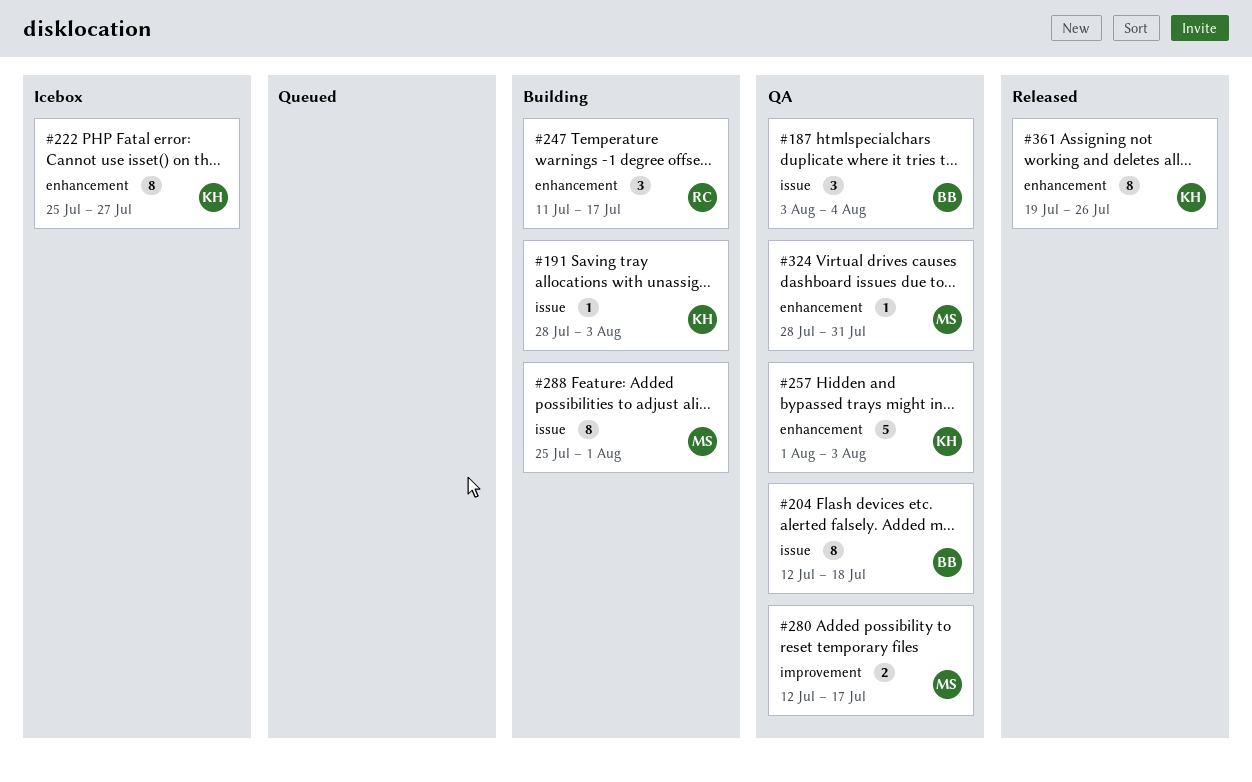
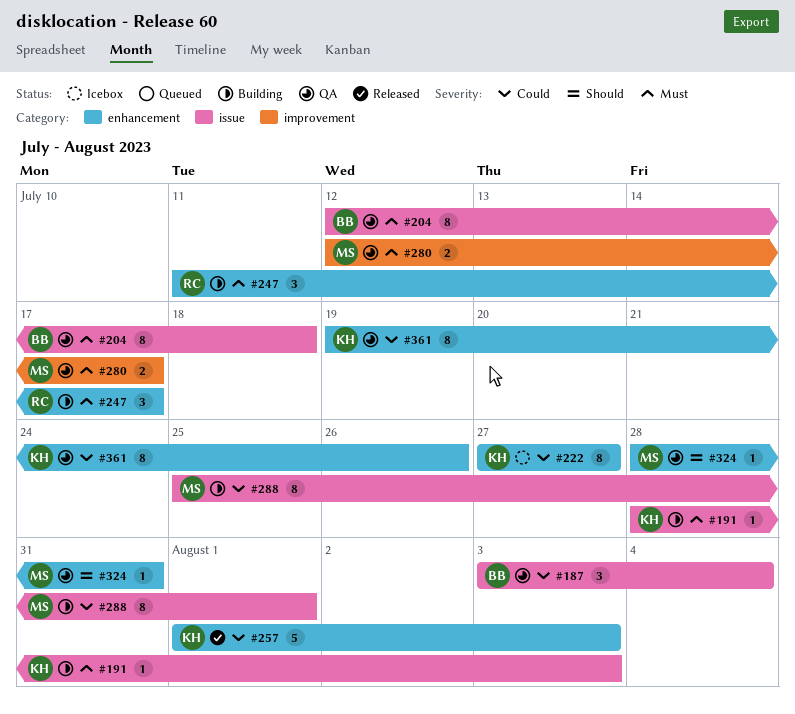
#222, start: Jul 25 -> Jul 27
#257, status: QA -> Released
#361, status: Released -> QA

